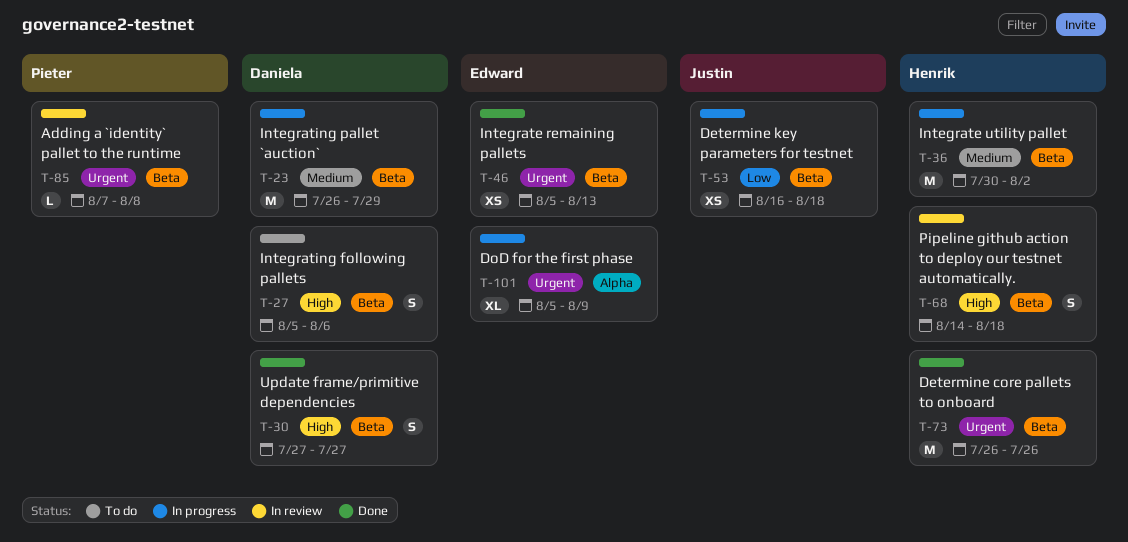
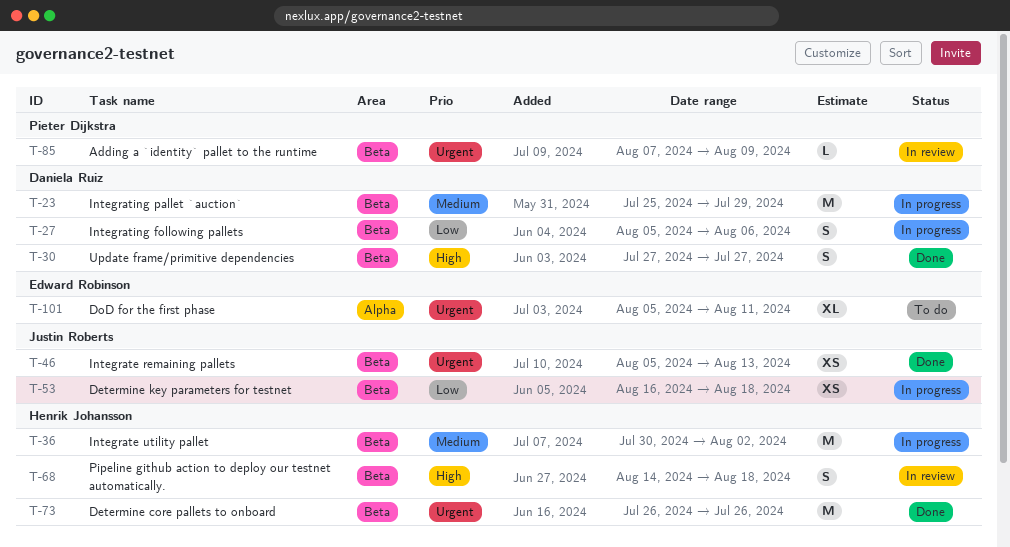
T-23, start: Jul 26 -> Jul 25
T-27, status: To do -> In progress
T-27, priority: High -> Low
T-46, owner: Edward Robinson -> Justin Roberts
T-85, due: Aug 8 -> Aug 9
T-101, status: In progress -> To do
T-101, due: Aug 9 -> Aug 11

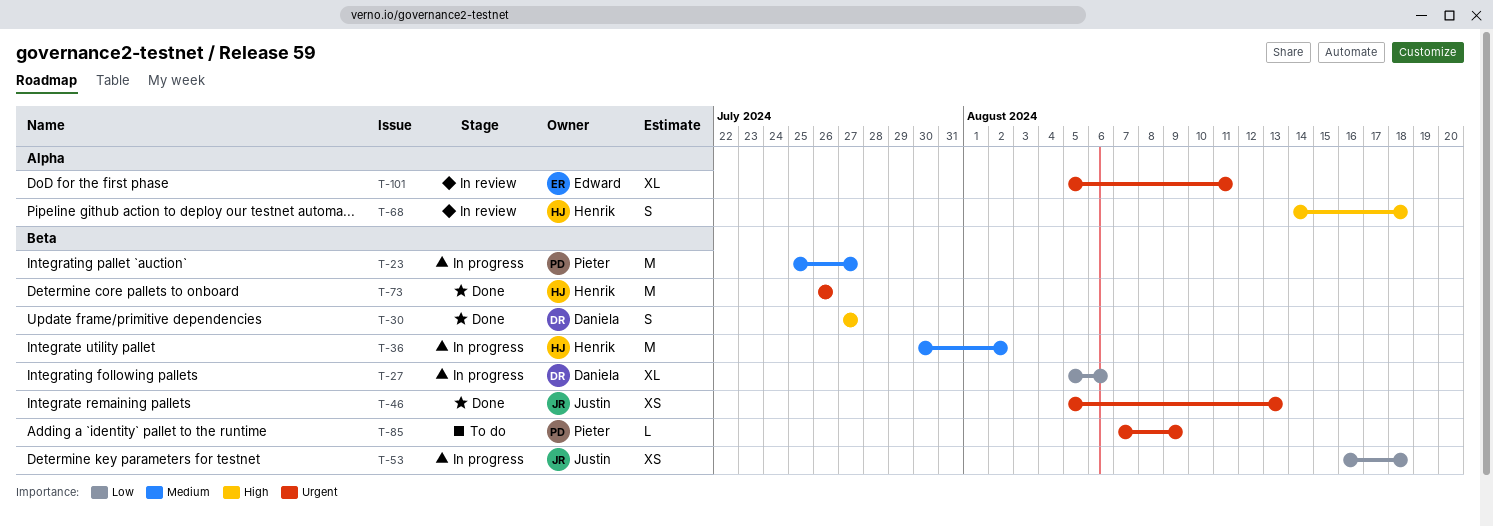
T-23, owner: Daniela Ruiz -> Pieter Dijkstra
T-23, due: Jul 29 -> Jul 27
T-27, estimate: S -> XL
T-68, label: Beta -> Alpha
T-85, status: In review -> To do
T-101, status: To do -> In review

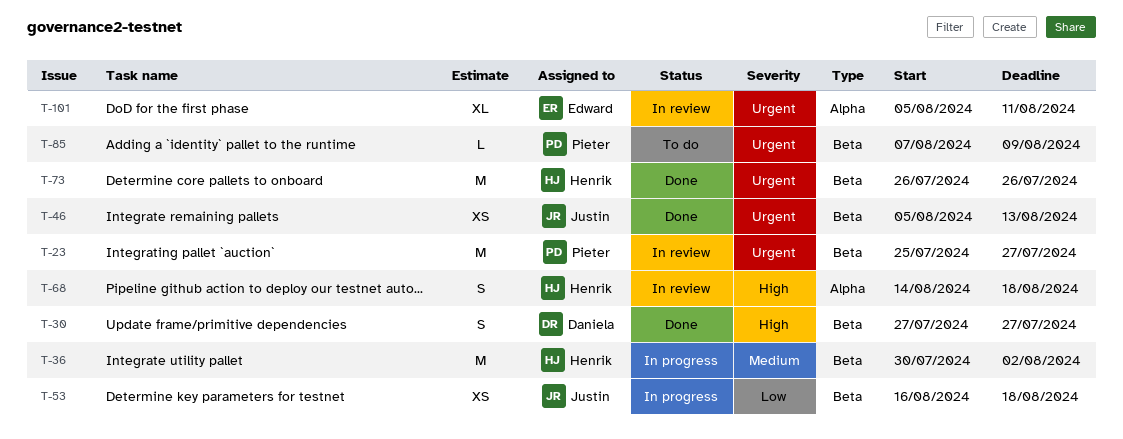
T-23, status: In progress -> In review
T-23, priority: Medium -> Urgent
T-27: present -> none

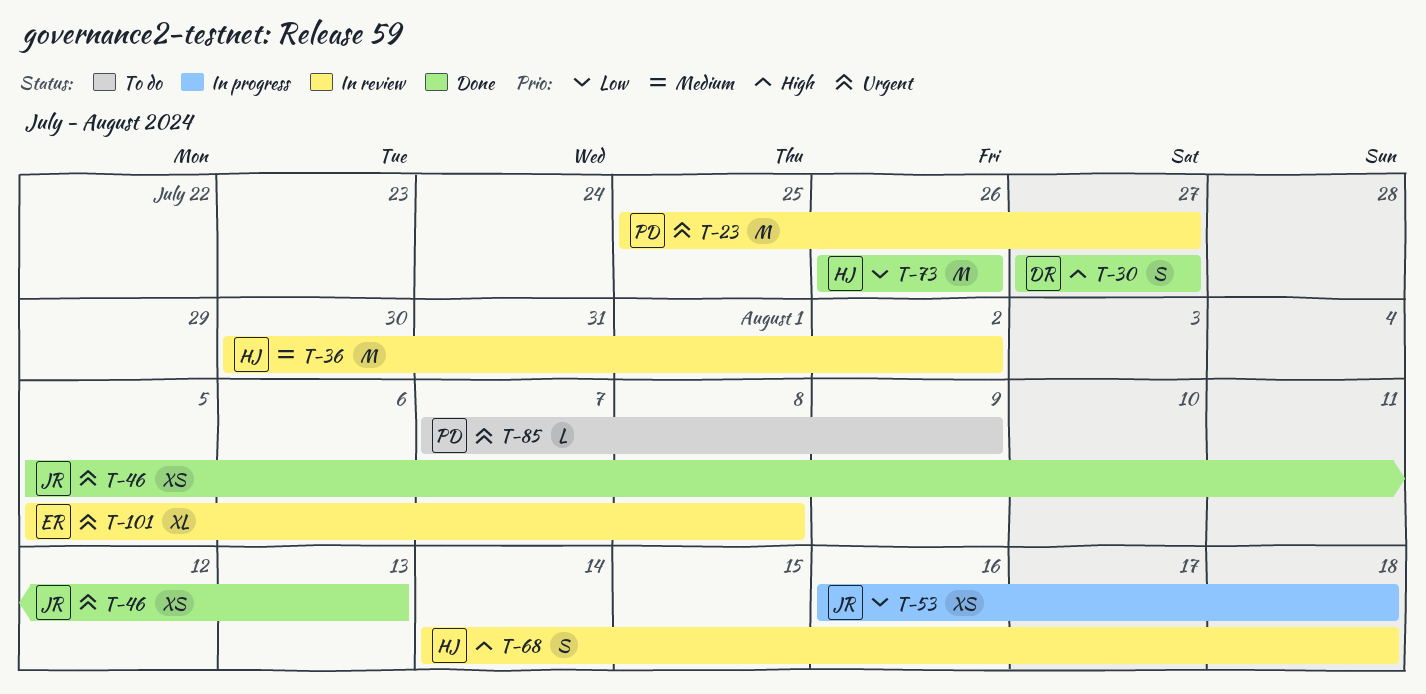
T-36, status: In progress -> In review
T-73, priority: Urgent -> Low
T-101, due: Aug 11 -> Aug 8

